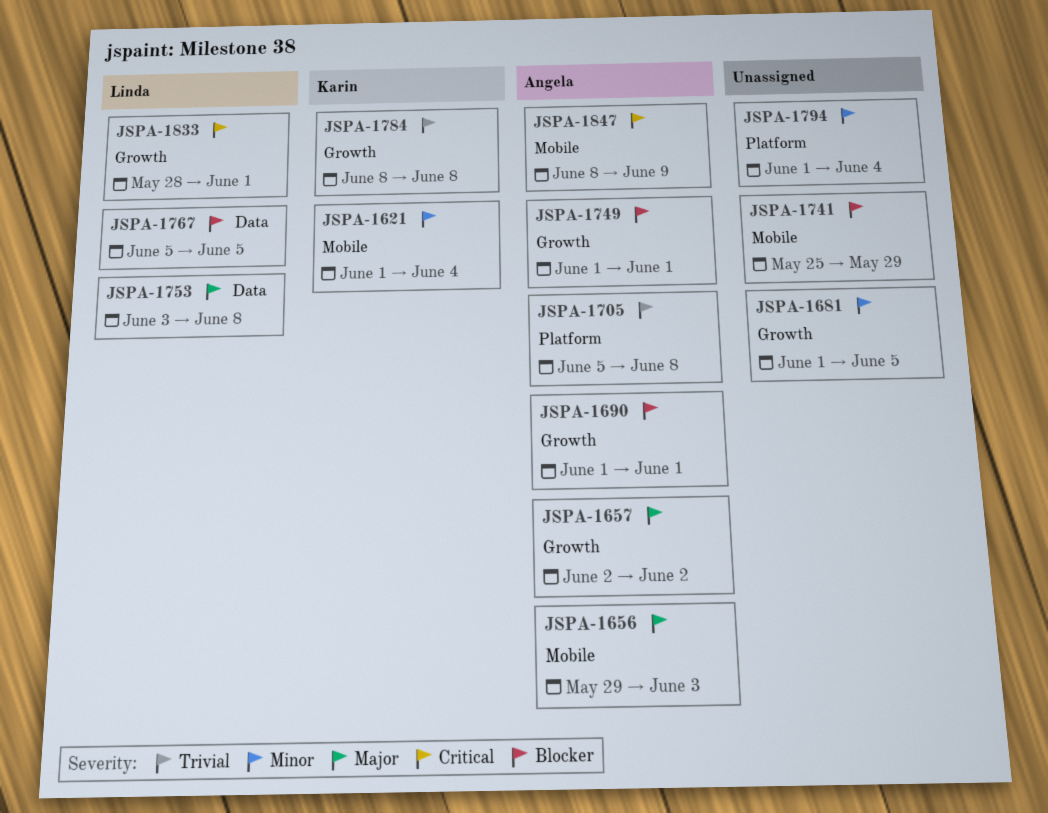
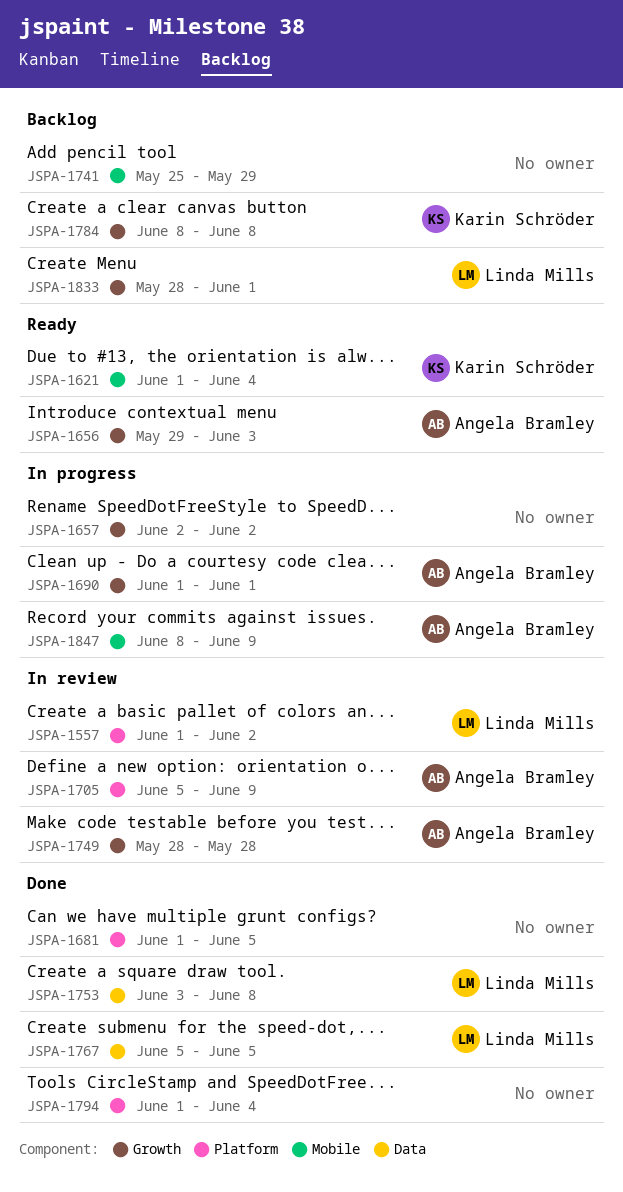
JSPA-1557: none -> present
JSPA-1656, label: Mobile -> Growth
JSPA-1657, owner: Angela Bramley -> none
JSPA-1681, label: Growth -> Platform
JSPA-1705, due: Jun 8 -> Jun 9
JSPA-1749, start: Jun 1 -> May 28
JSPA-1749, due: Jun 1 -> May 28

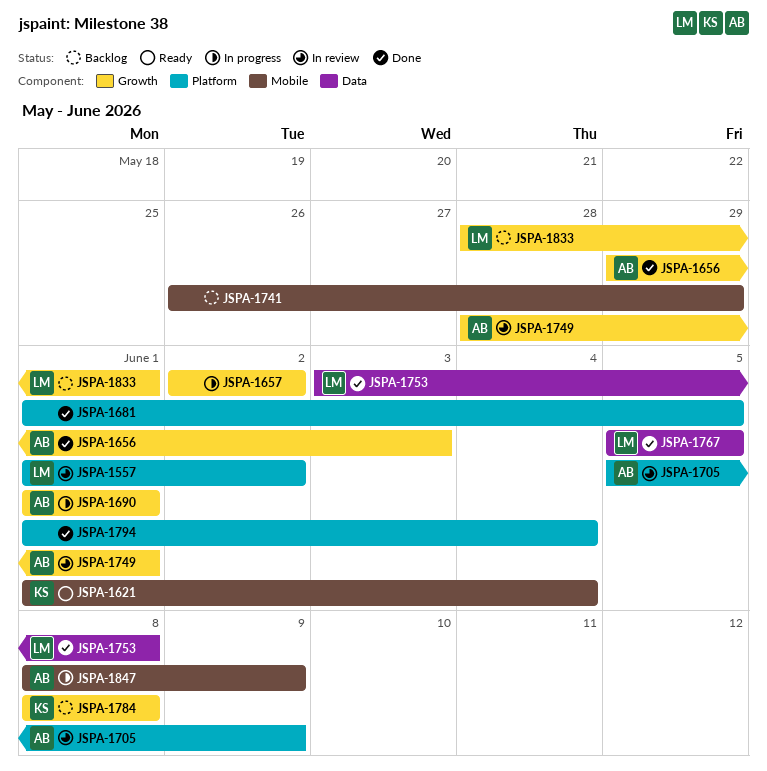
JSPA-1656, status: Ready -> Done
JSPA-1741, start: May 25 -> May 26
JSPA-1749, due: May 28 -> Jun 1

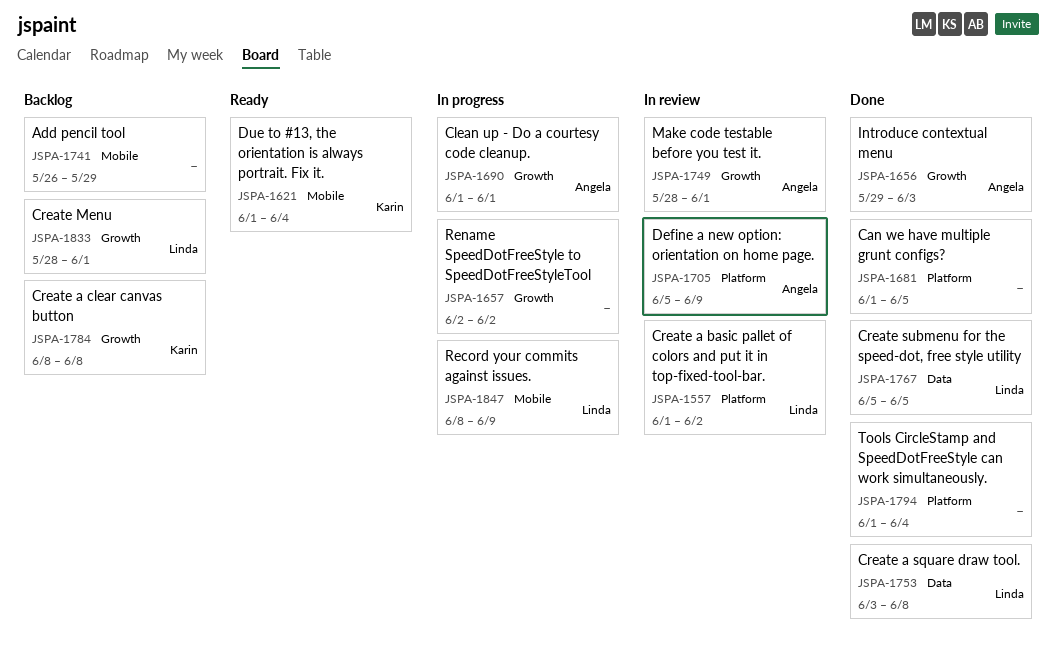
JSPA-1847, owner: Angela -> Linda

